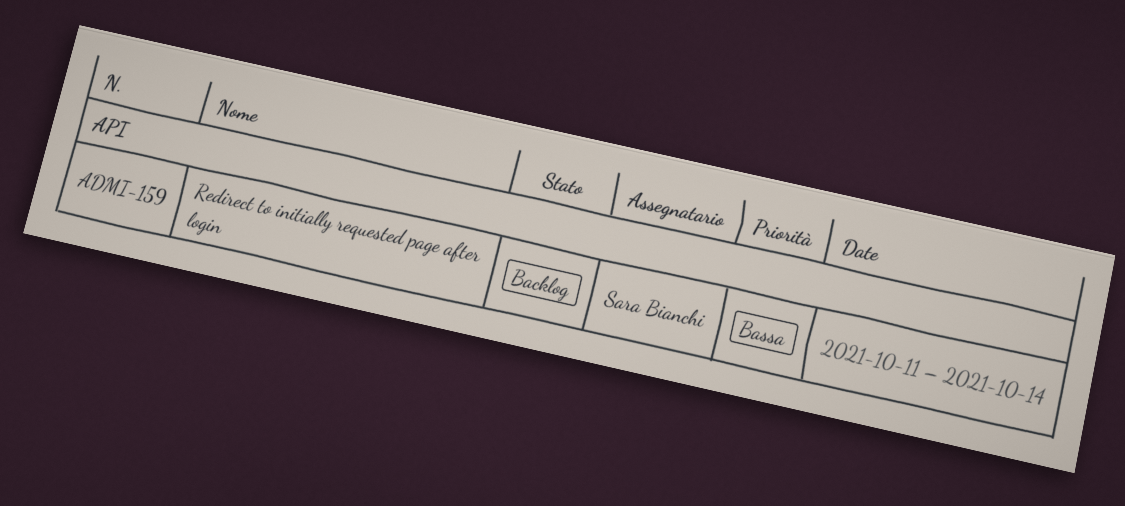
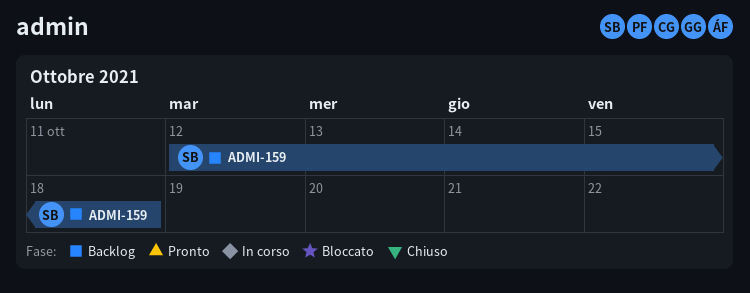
ADMI-159, start: Oct 11 -> Oct 12
ADMI-159, due: Oct 14 -> Oct 18

